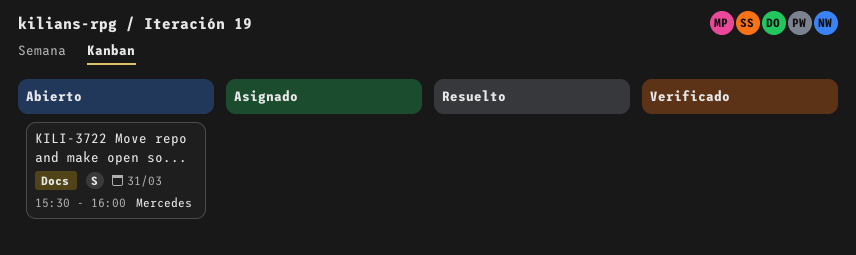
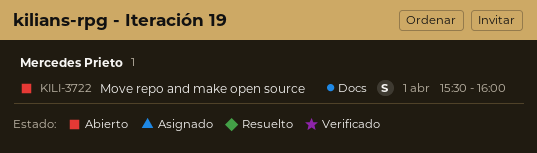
KILI-3722, day: Mar 31 -> Apr 1

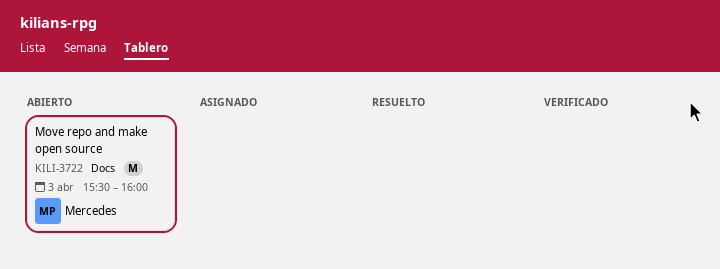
KILI-3722, estimate: S -> M
KILI-3722, day: Apr 1 -> Apr 3

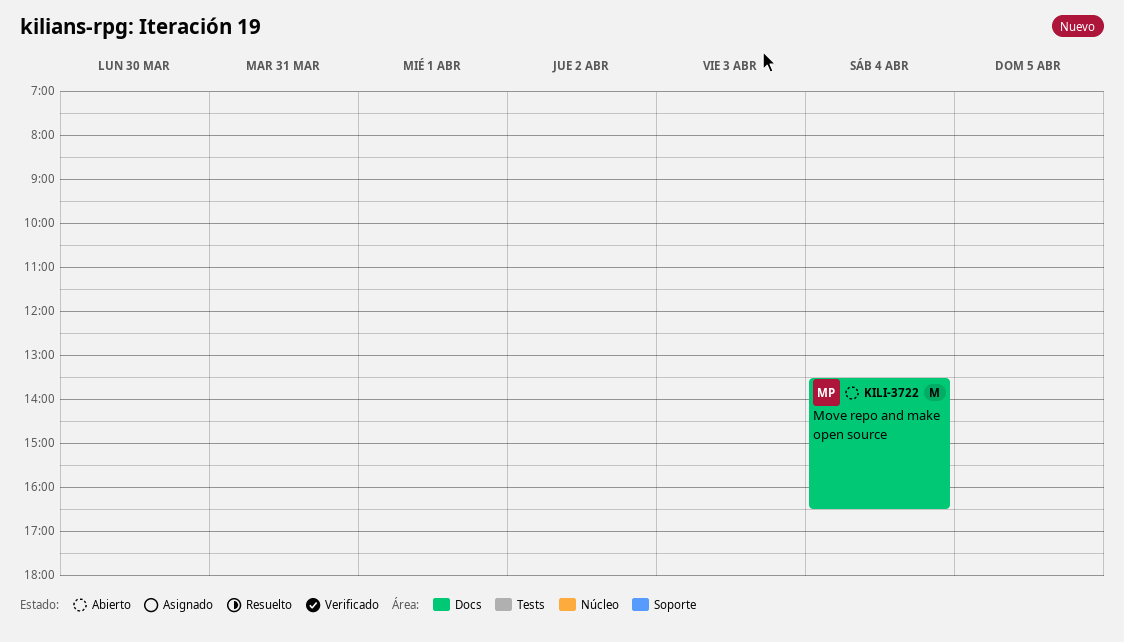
KILI-3722, day: Apr 3 -> Apr 4
KILI-3722, begins: 15:30 -> 13:30
KILI-3722, ends: 16:00 -> 16:30

